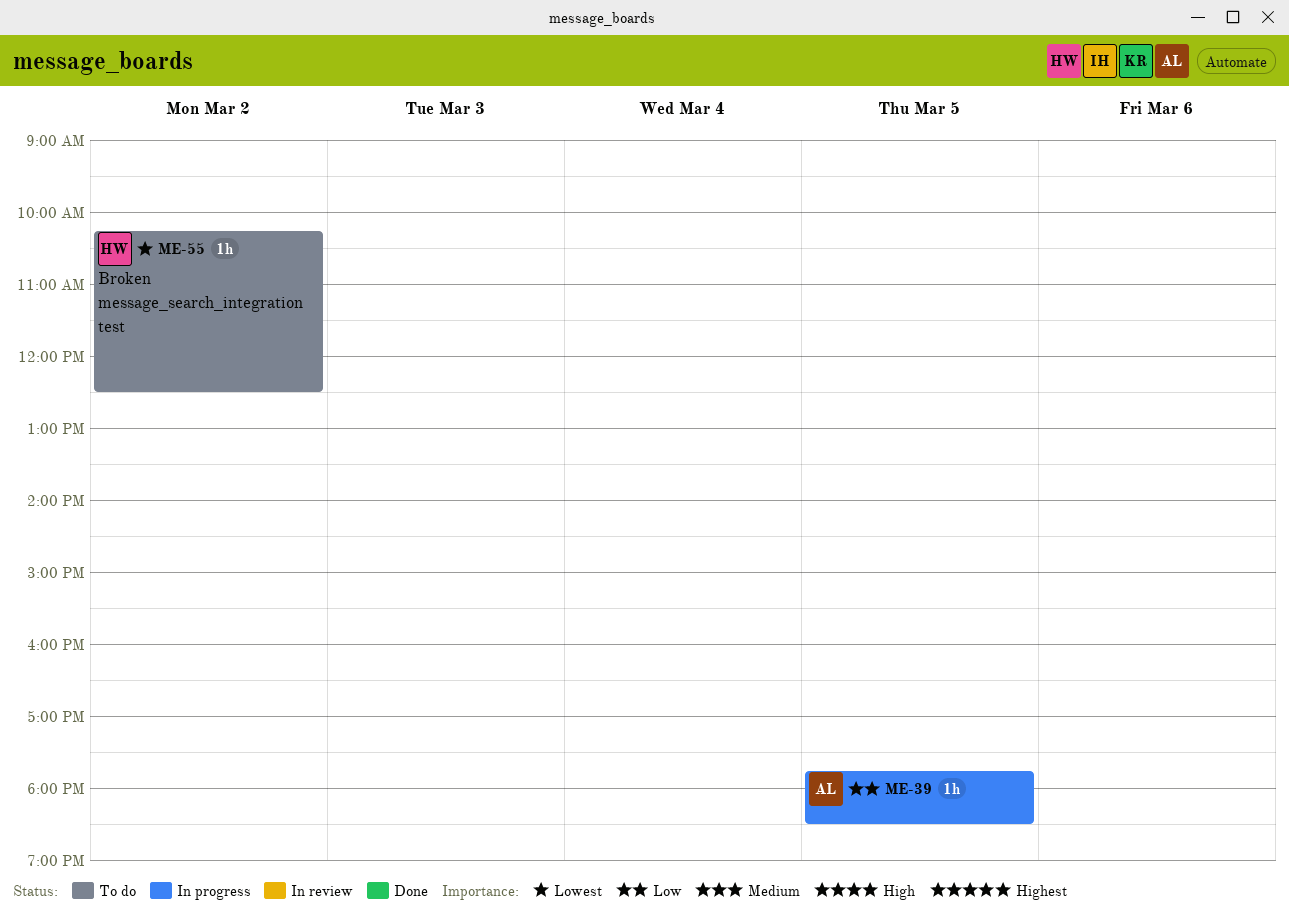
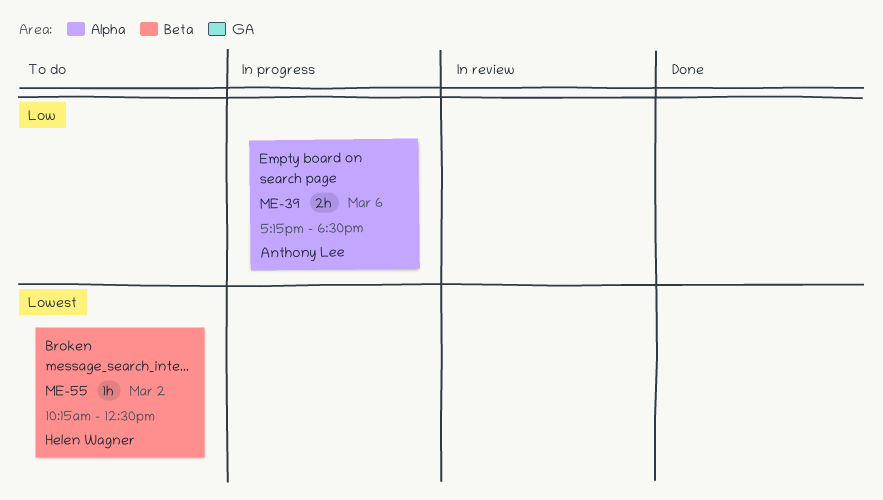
ME-39, estimate: 1h -> 2h
ME-39, day: Mar 5 -> Mar 6
ME-39, begins: 17:45 -> 17:15

